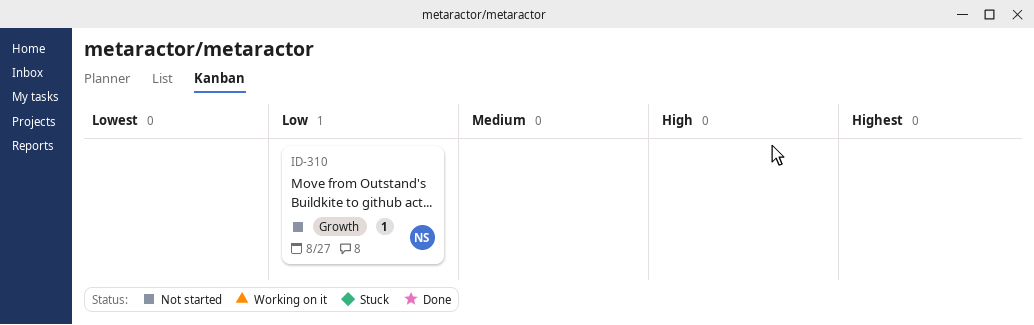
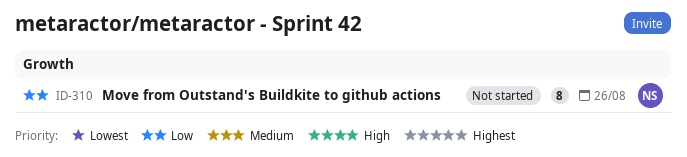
ID-310, estimate: 1 -> 8
ID-310, due: Aug 27 -> Aug 26

